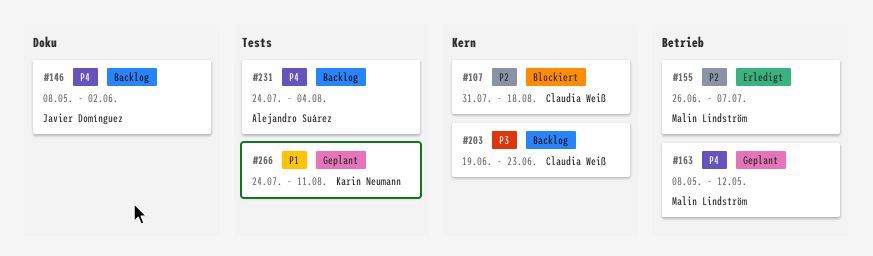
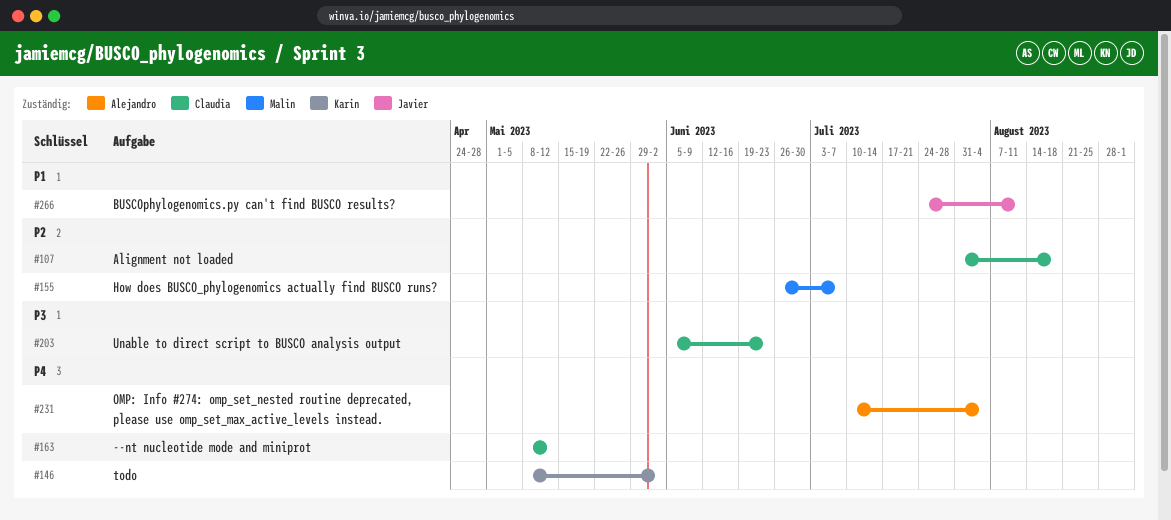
#146, owner: Javier Domínguez -> Karin Neumann
#163, owner: Malin Lindström -> Claudia Weiß
#203, start: Jun 19 -> Jun 5
#231, start: Jul 24 -> Jul 10
#266, owner: Karin Neumann -> Javier Domínguez

